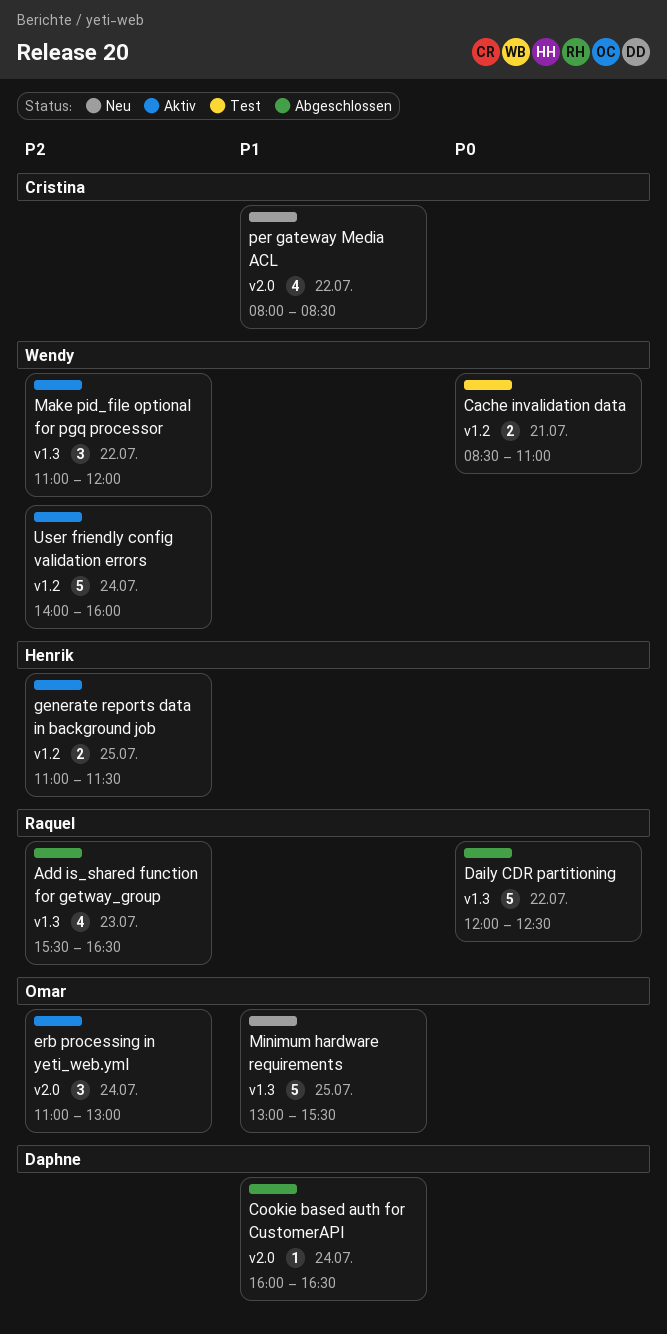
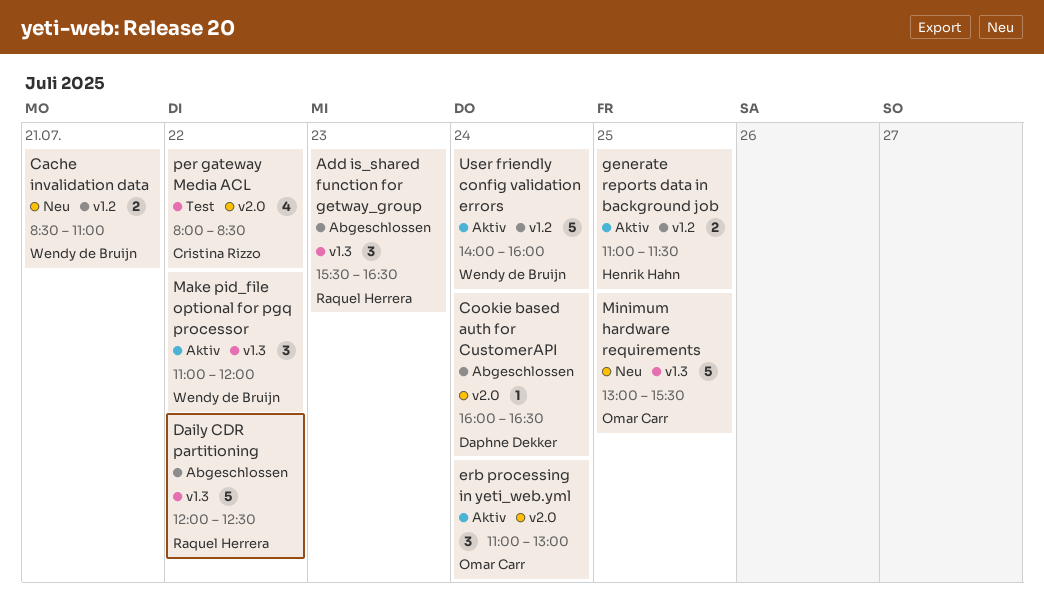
Add is_shared function for getway_group, estimate: 4 -> 3
Cache invalidation data, status: Test -> Neu
per gateway Media ACL, status: Neu -> Test

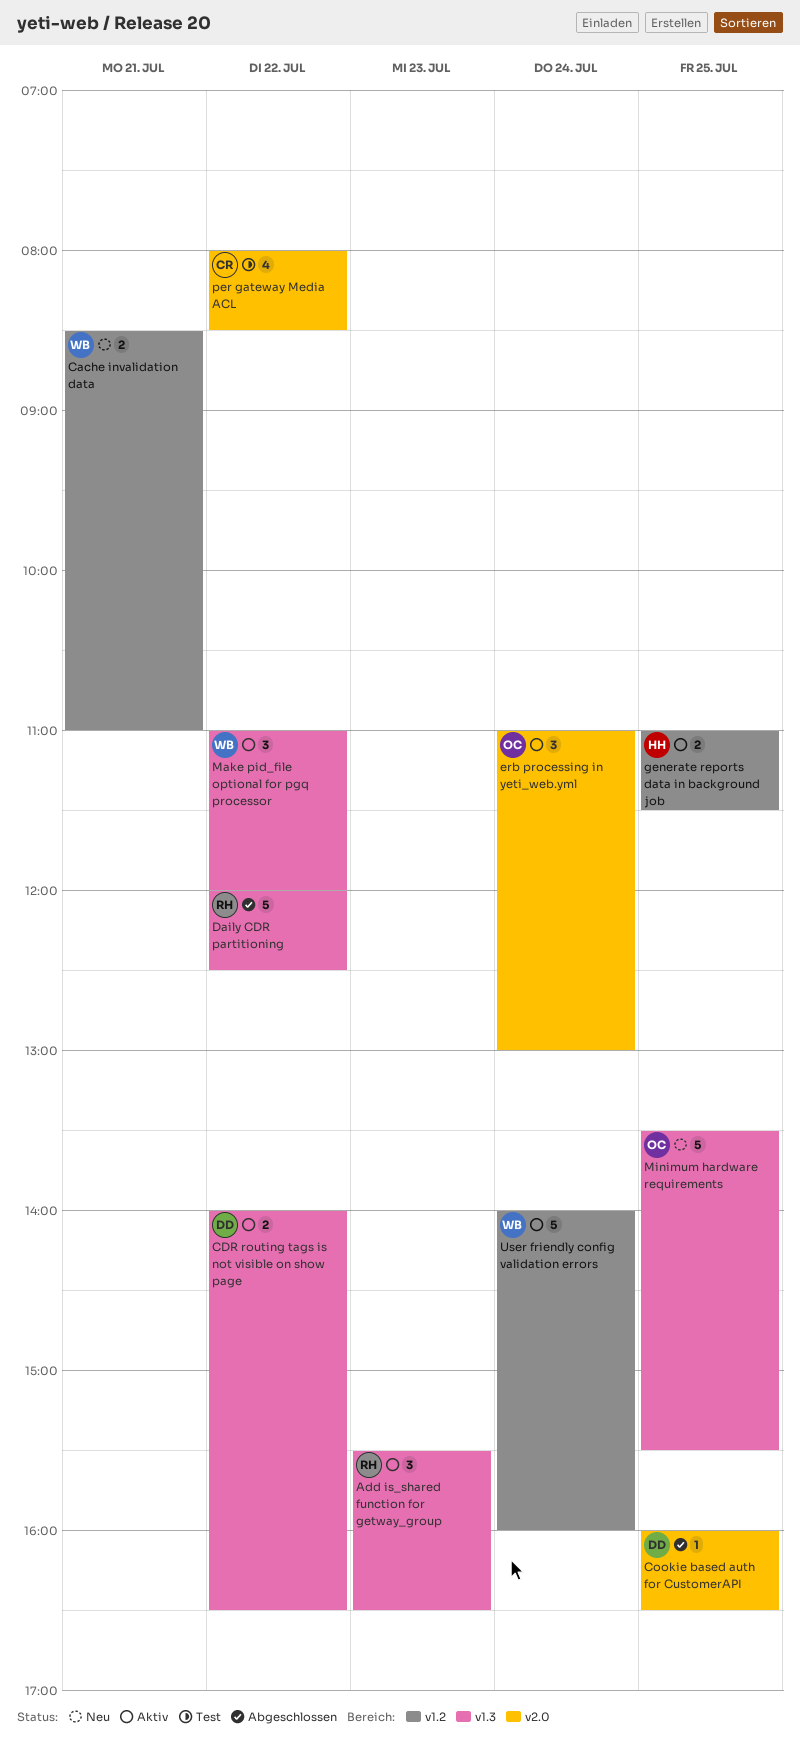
Add is_shared function for getway_group, status: Abgeschlossen -> Aktiv
CDR routing tags is not visible on show page: none -> present
Cookie based auth for CustomerAPI, day: Jul 24 -> Jul 25
Minimum hardware requirements, begins: 13:00 -> 13:30

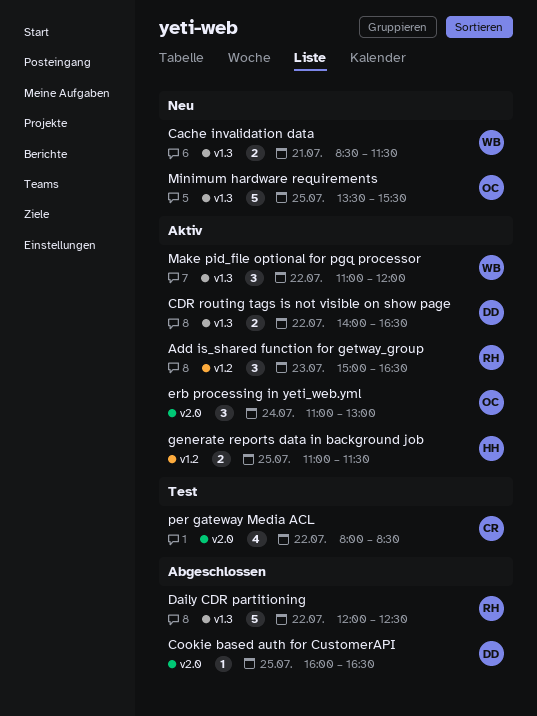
Add is_shared function for getway_group, label: v1.3 -> v1.2
Add is_shared function for getway_group, begins: 15:30 -> 15:00
Cache invalidation data, label: v1.2 -> v1.3
Cache invalidation data, ends: 11:00 -> 11:30
User friendly config validation errors: present -> none

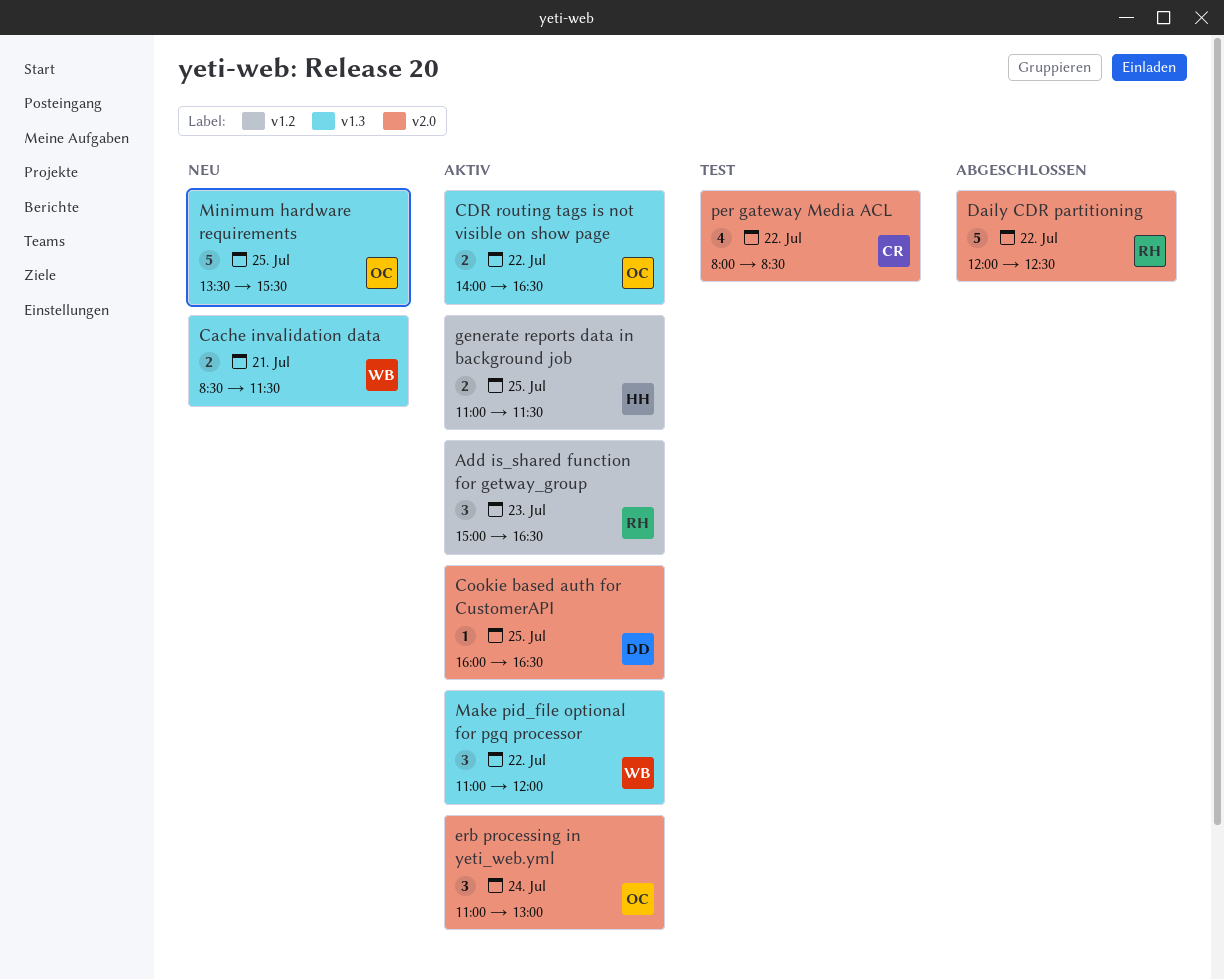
CDR routing tags is not visible on show page, owner: DD -> OC
Cookie based auth for CustomerAPI, status: Abgeschlossen -> Aktiv
Daily CDR partitioning, label: v1.3 -> v2.0

